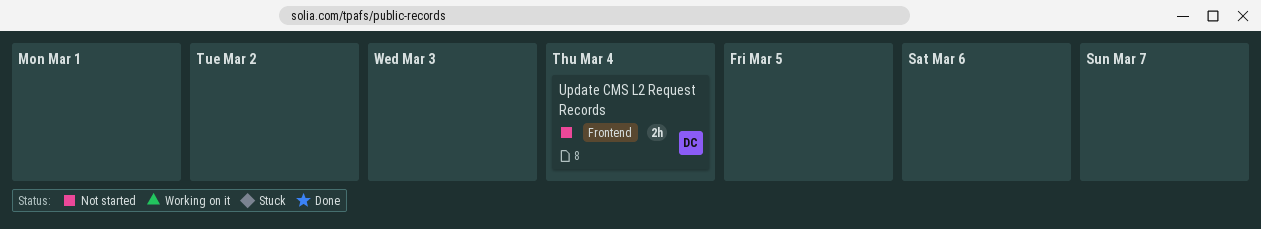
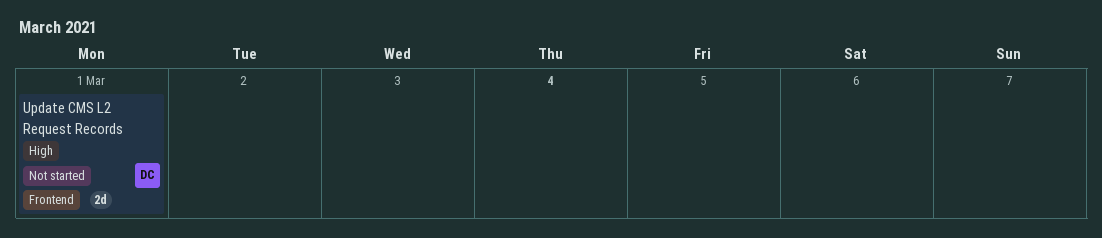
Update CMS L2 Request Records, estimate: 2h -> 2d
Update CMS L2 Request Records, due: Mar 4 -> Mar 1

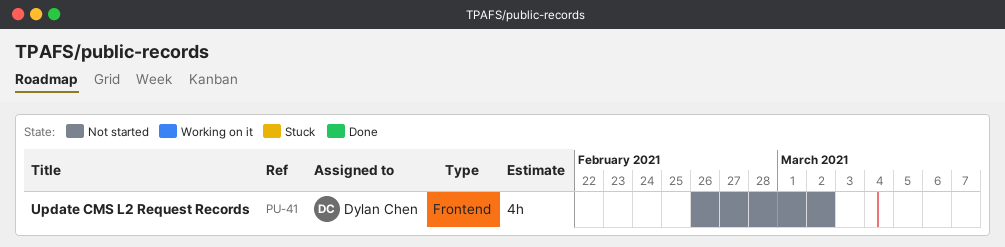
Update CMS L2 Request Records, estimate: 2d -> 4h
Update CMS L2 Request Records, due: Mar 1 -> Mar 2

